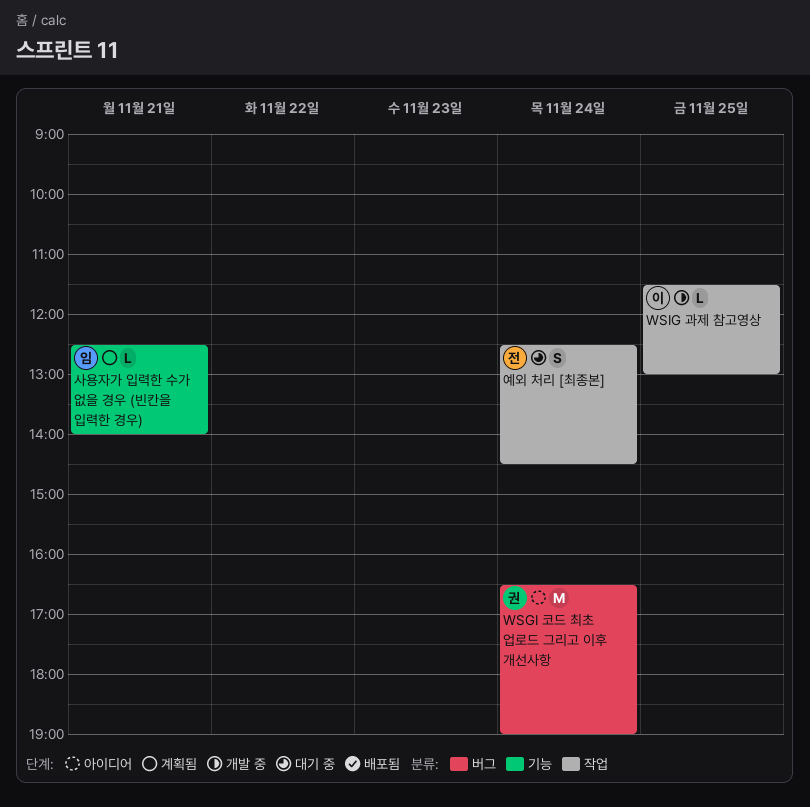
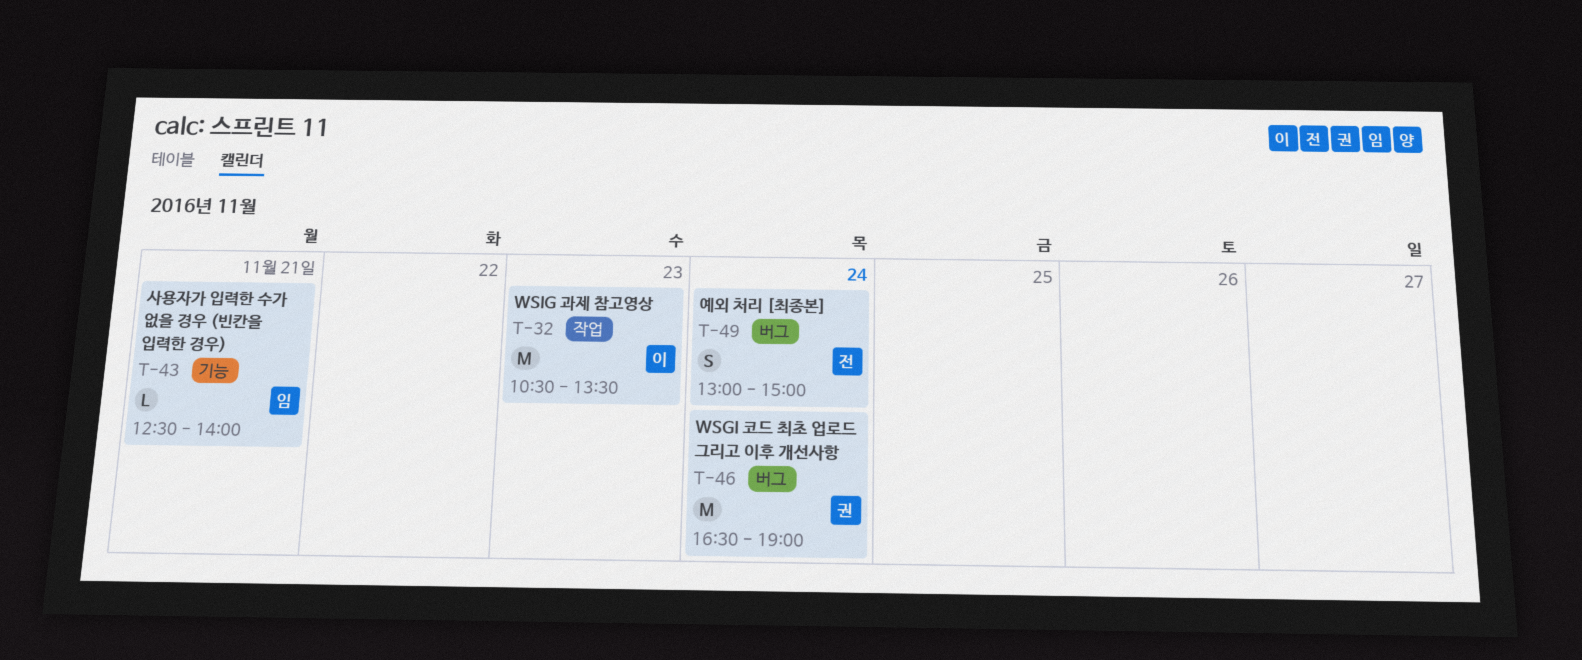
WSIG 과제 참고영상, estimate: L -> M
WSIG 과제 참고영상, day: Nov 25 -> Nov 23
WSIG 과제 참고영상, begins: 11:30 -> 10:30
WSIG 과제 참고영상, ends: 13:00 -> 13:30
예외 처리 [최종본], label: 작업 -> 버그
예외 처리 [최종본], begins: 12:30 -> 13:00
예외 처리 [최종본], ends: 14:30 -> 15:00

